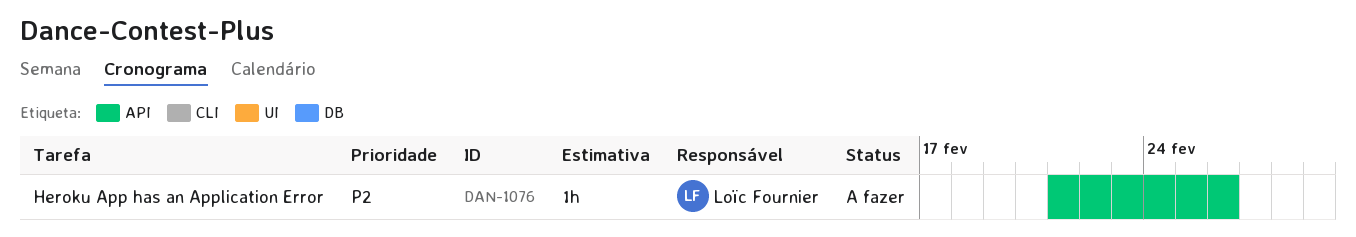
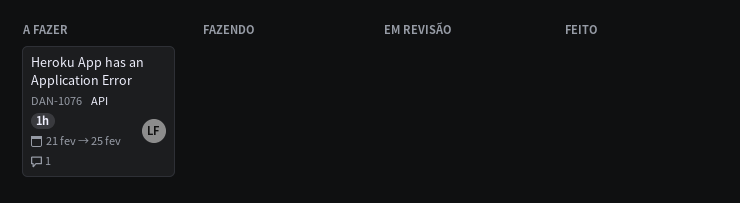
DAN-1076, due: Feb 26 -> Feb 25

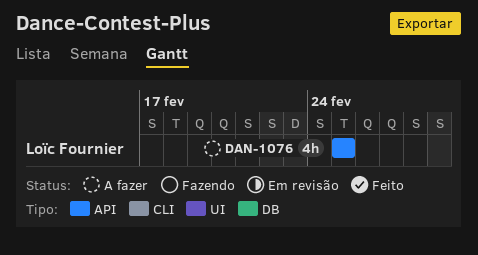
DAN-1076, estimate: 1h -> 4h
DAN-1076, start: Feb 21 -> Feb 25

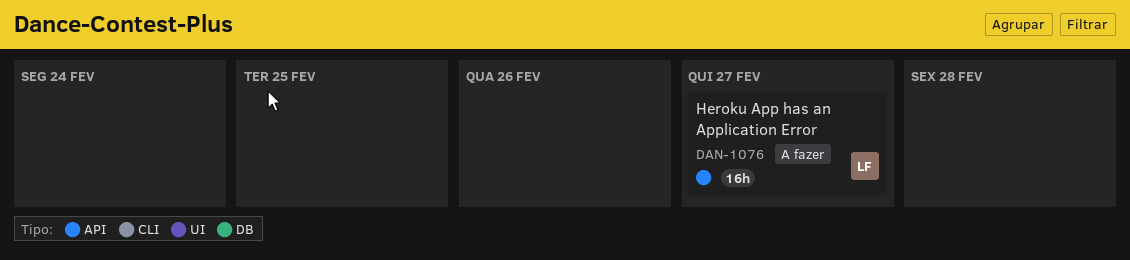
DAN-1076, estimate: 4h -> 16h
DAN-1076, due: Feb 25 -> Feb 27

